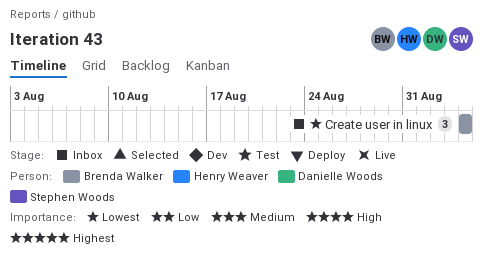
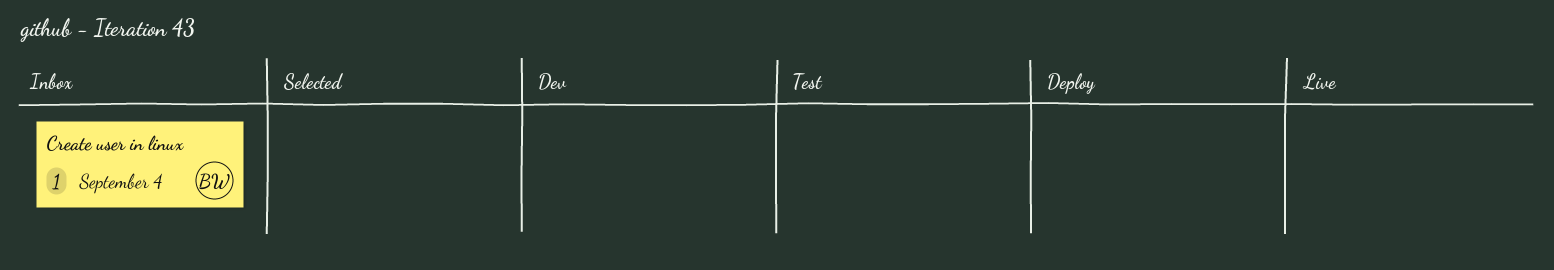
Create user in linux, estimate: 3 -> 1

